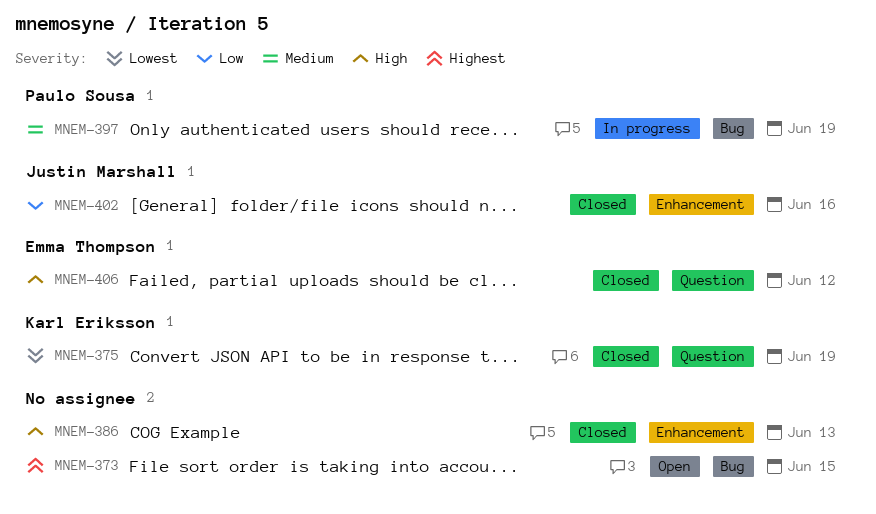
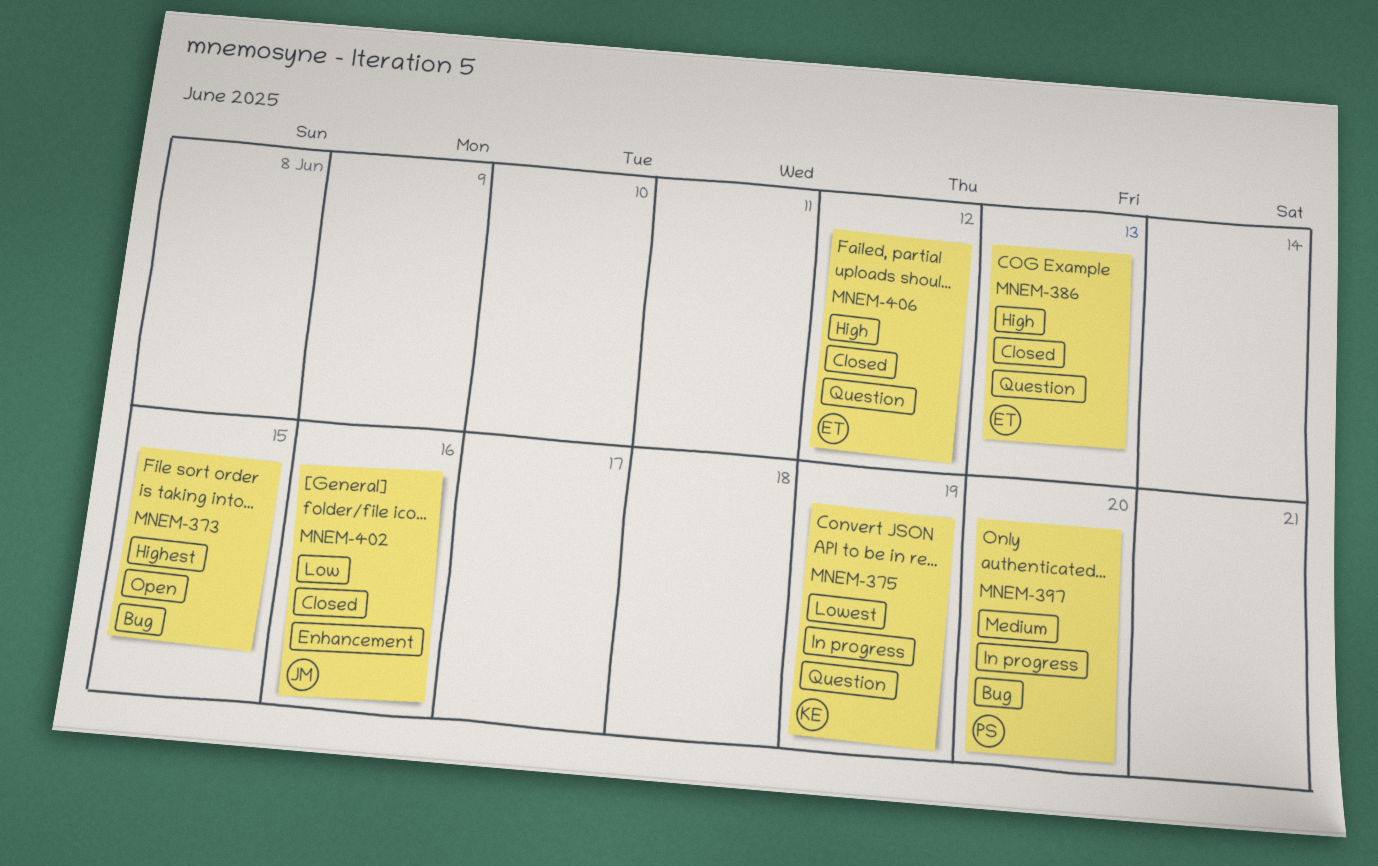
MNEM-375, status: Closed -> In progress
MNEM-386, owner: none -> Emma Thompson
MNEM-386, label: Enhancement -> Question
MNEM-397, due: Jun 19 -> Jun 20

